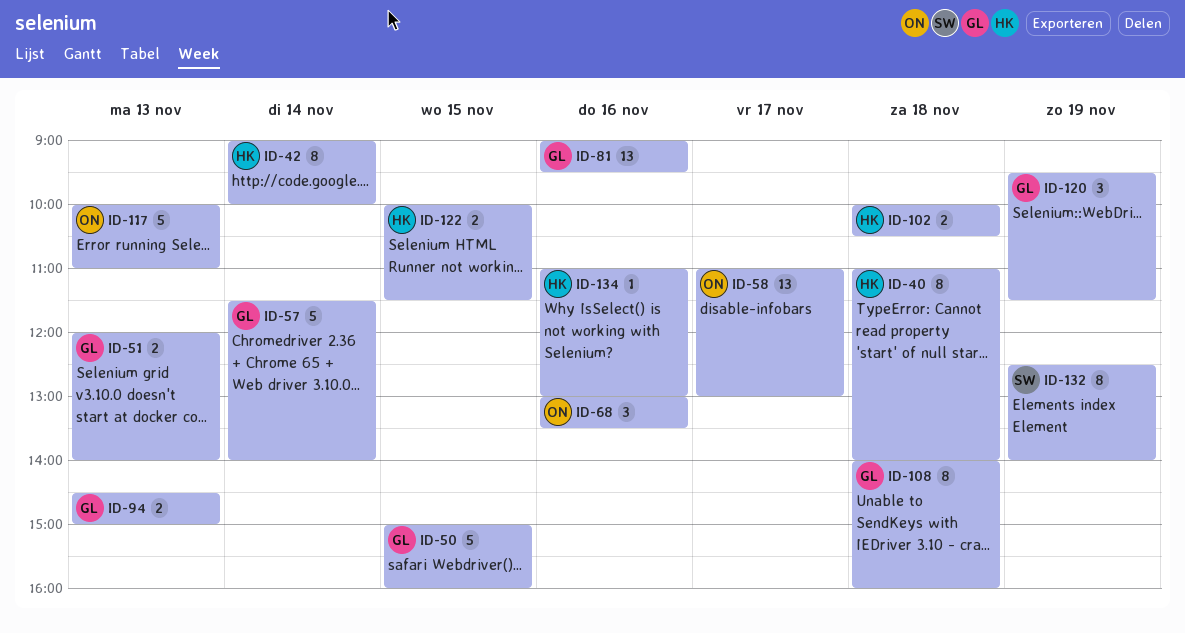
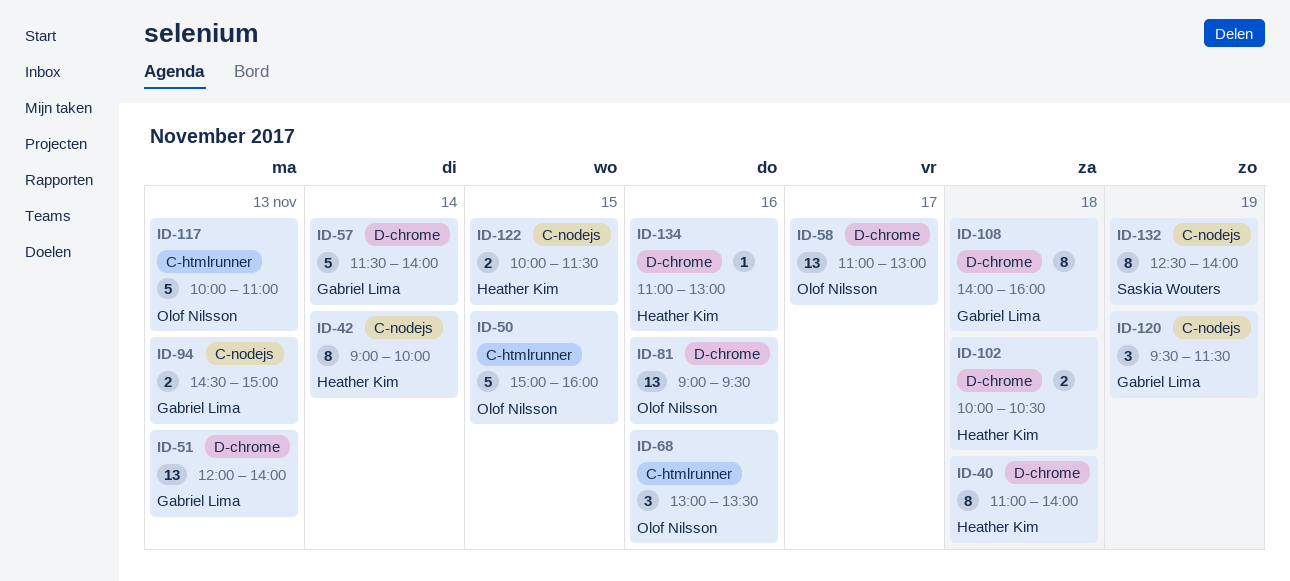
ID-50, owner: Gabriel Lima -> Olof Nilsson
ID-51, estimate: 2 -> 13
ID-81, owner: Gabriel Lima -> Olof Nilsson

